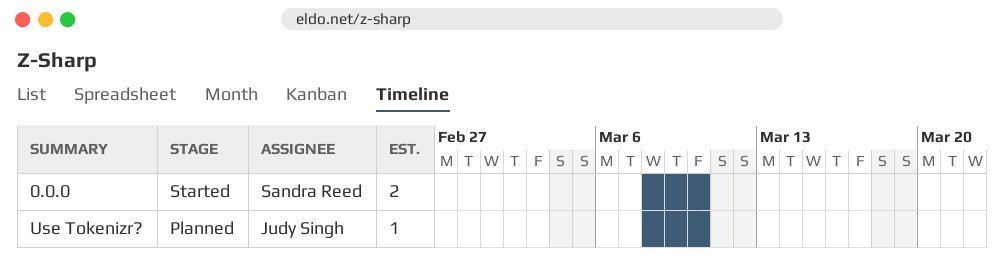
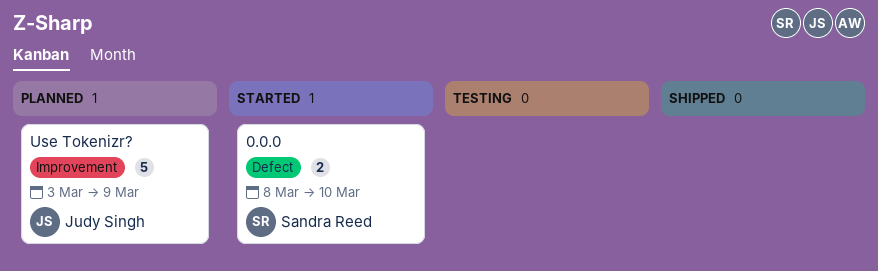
Use Tokenizr?, estimate: 1 -> 5
Use Tokenizr?, start: Mar 8 -> Mar 3
Use Tokenizr?, due: Mar 10 -> Mar 9

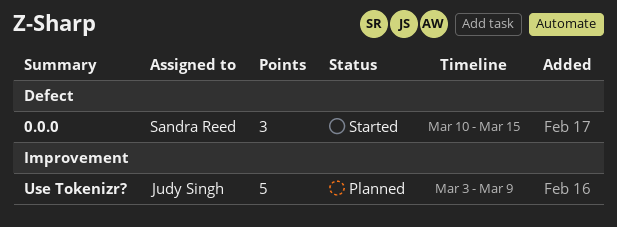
0.0.0, estimate: 2 -> 3
0.0.0, start: Mar 8 -> Mar 10
0.0.0, due: Mar 10 -> Mar 15

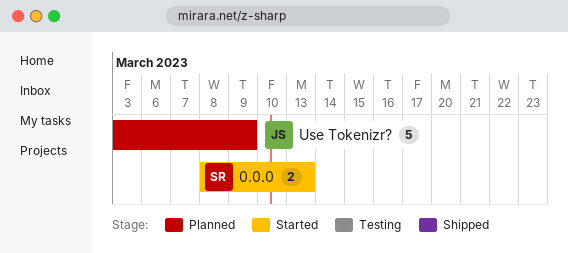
0.0.0, estimate: 3 -> 2
0.0.0, start: Mar 10 -> Mar 8
0.0.0, due: Mar 15 -> Mar 13

